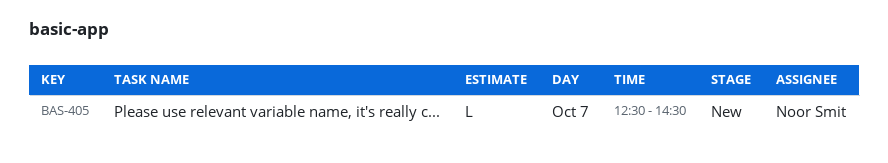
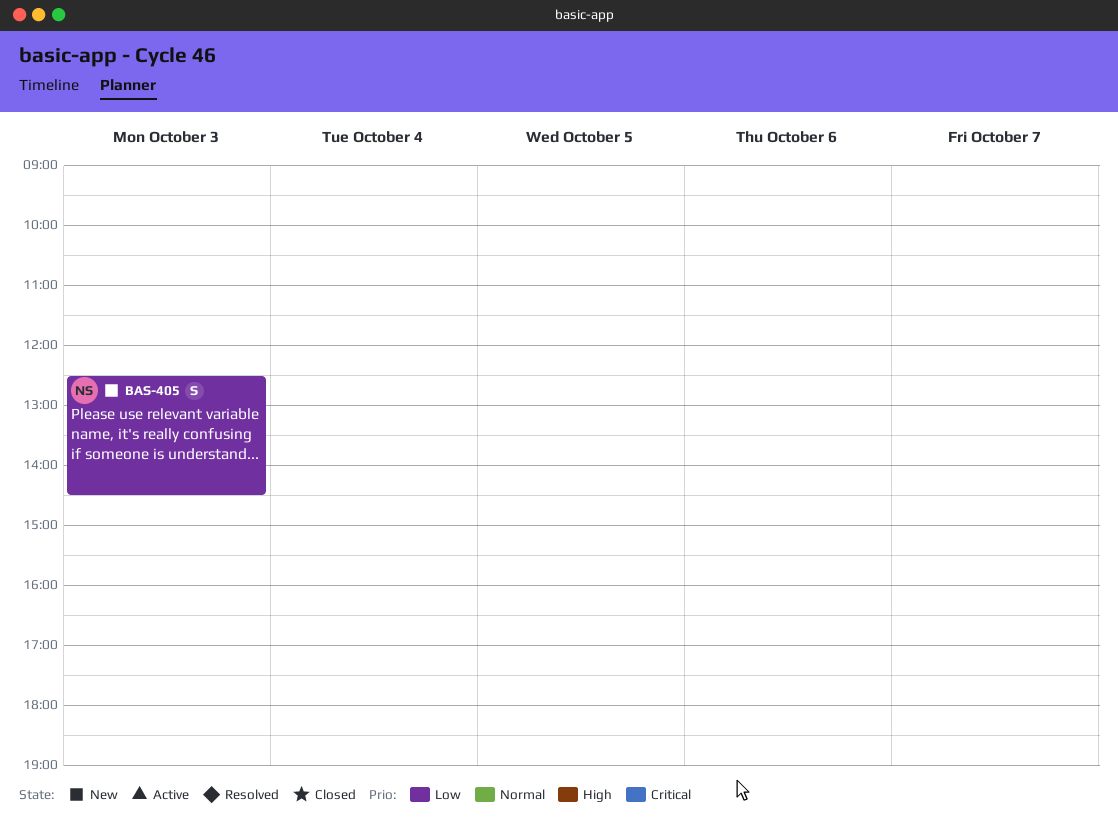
BAS-405, estimate: L -> S
BAS-405, day: Oct 7 -> Oct 3

